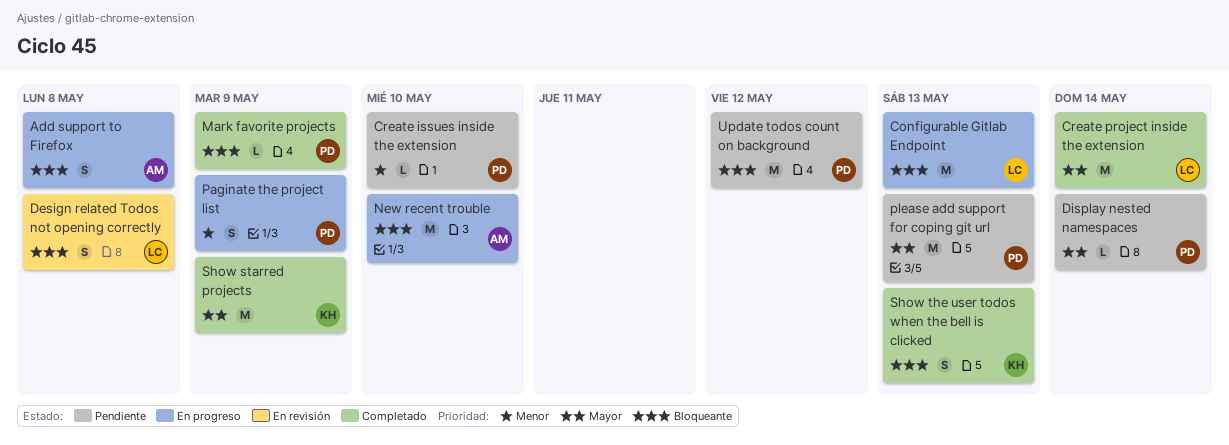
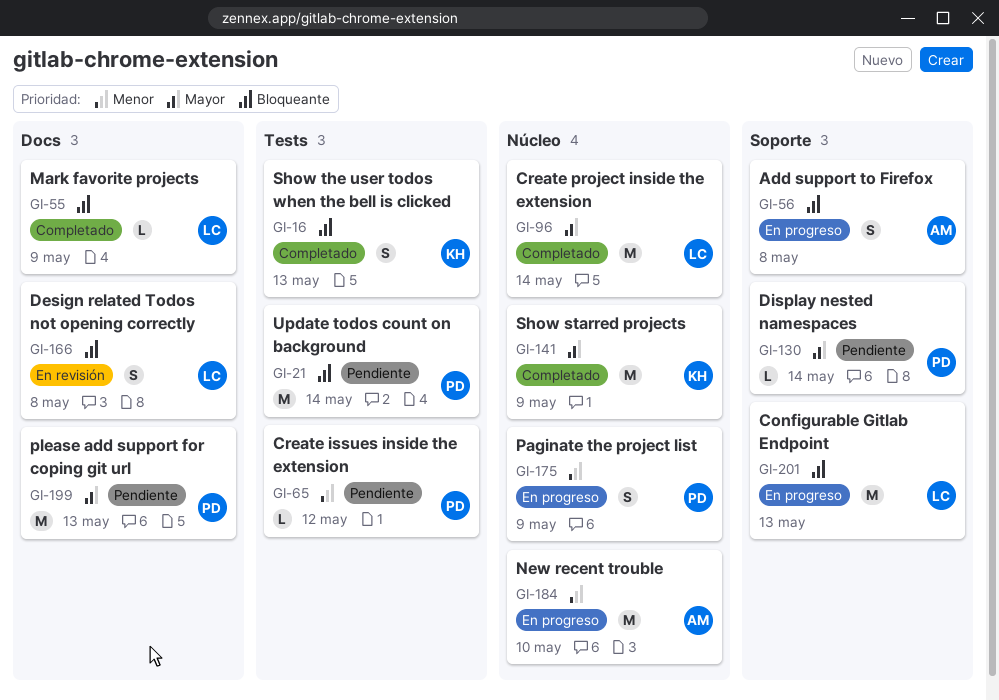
Create issues inside the extension, due: May 10 -> May 12
Mark favorite projects, owner: PD -> LC
New recent trouble, priority: Bloqueante -> Menor
Update todos count on background, due: May 12 -> May 14

